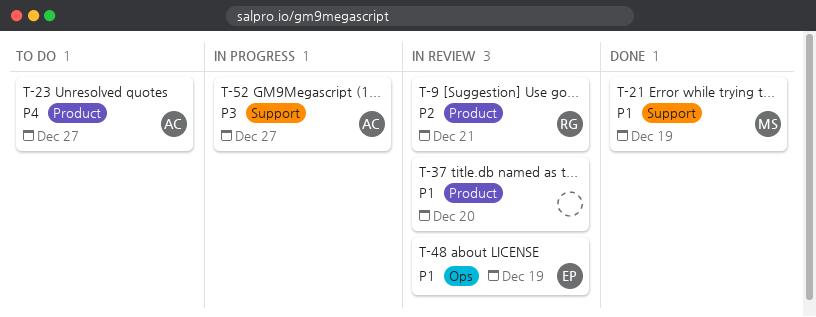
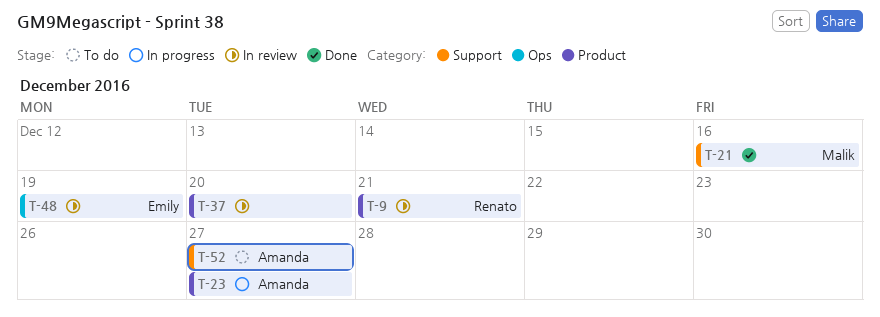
T-21, due: Dec 19 -> Dec 16
T-23, status: To do -> In progress
T-52, status: In progress -> To do

